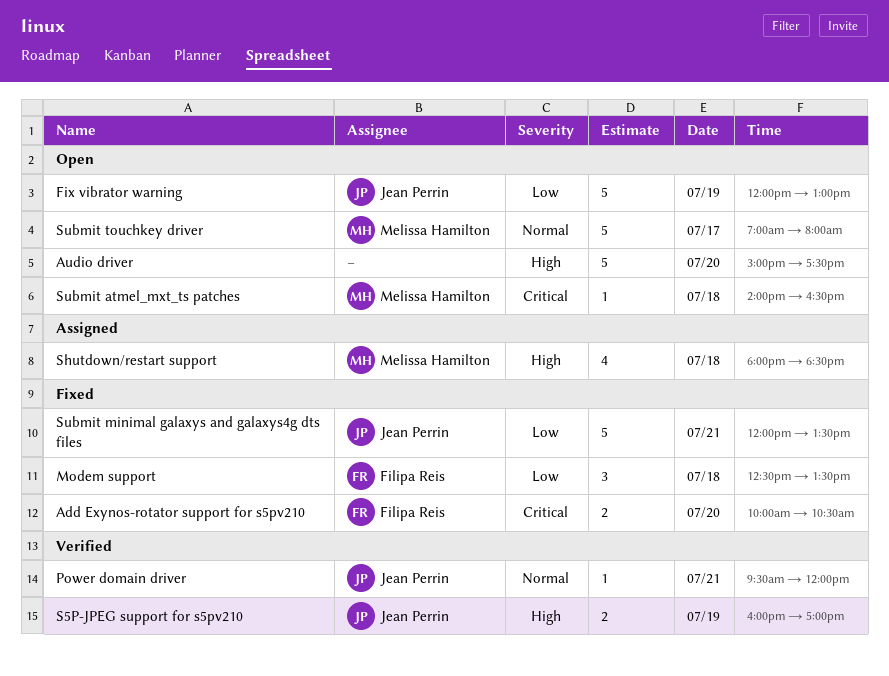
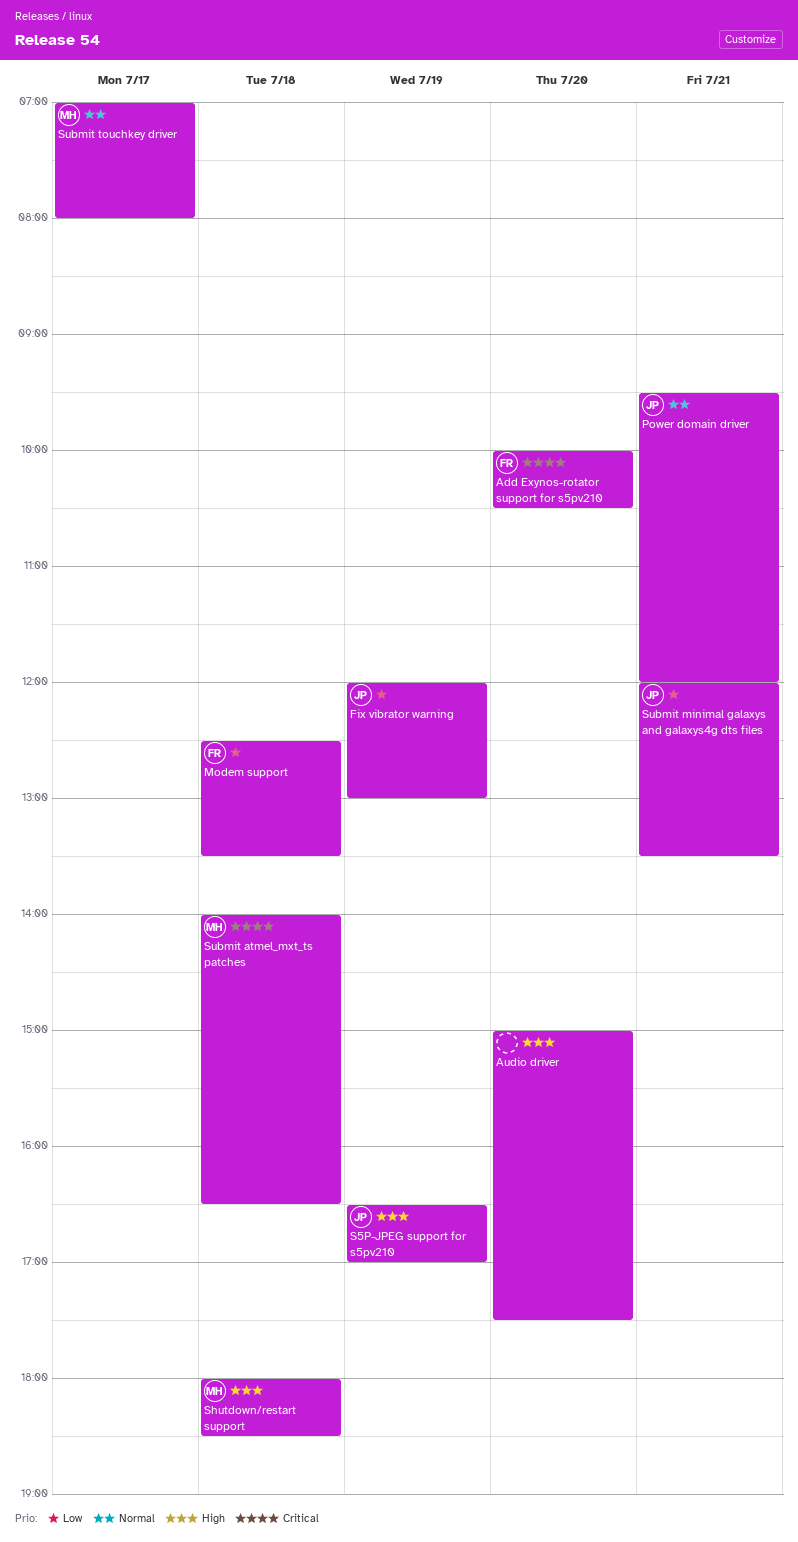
S5P-JPEG support for s5pv210, begins: 16:00 -> 16:30

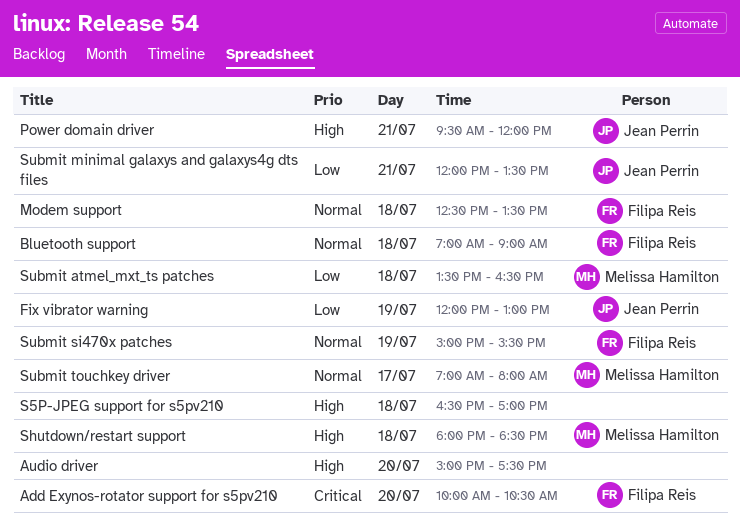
Bluetooth support: none -> present
Modem support, priority: Low -> Normal
Power domain driver, priority: Normal -> High
S5P-JPEG support for s5pv210, owner: Jean Perrin -> none
S5P-JPEG support for s5pv210, day: Jul 19 -> Jul 18
Submit atmel_mxt_ts patches, priority: Critical -> Low
Submit atmel_mxt_ts patches, begins: 14:00 -> 13:30
Submit si470x patches: none -> present

